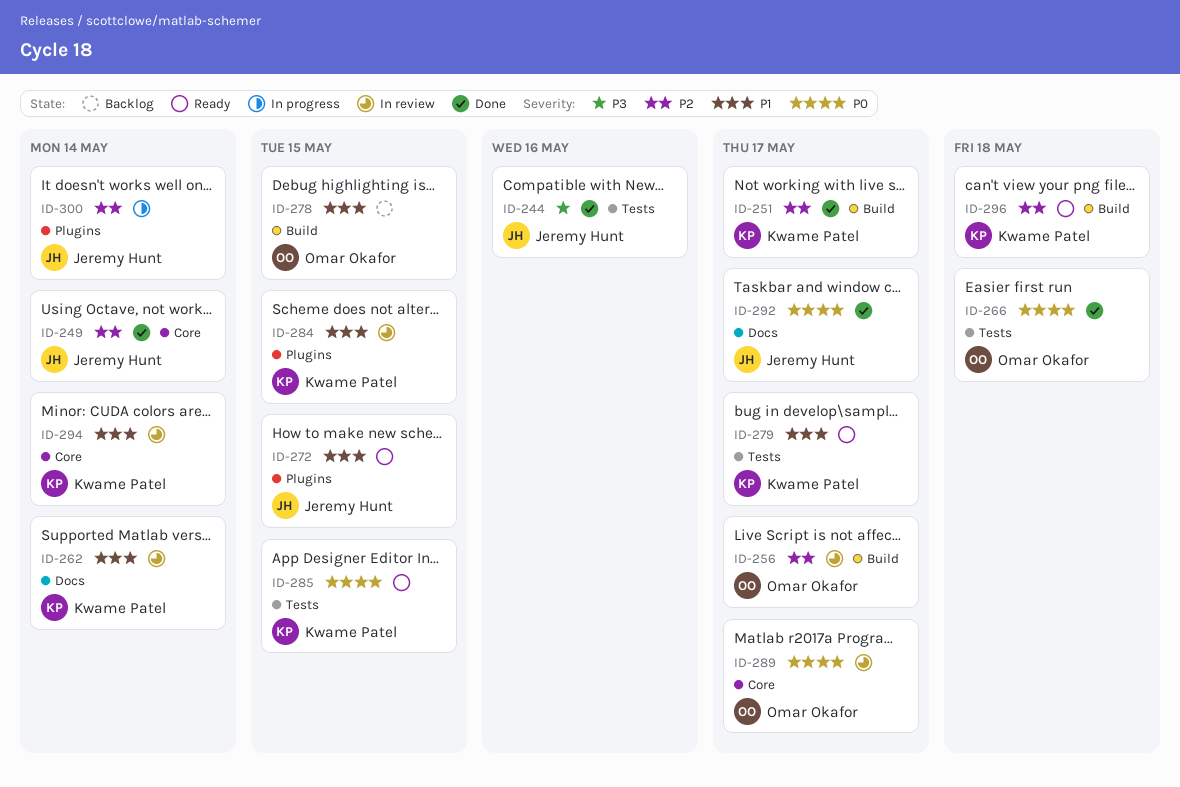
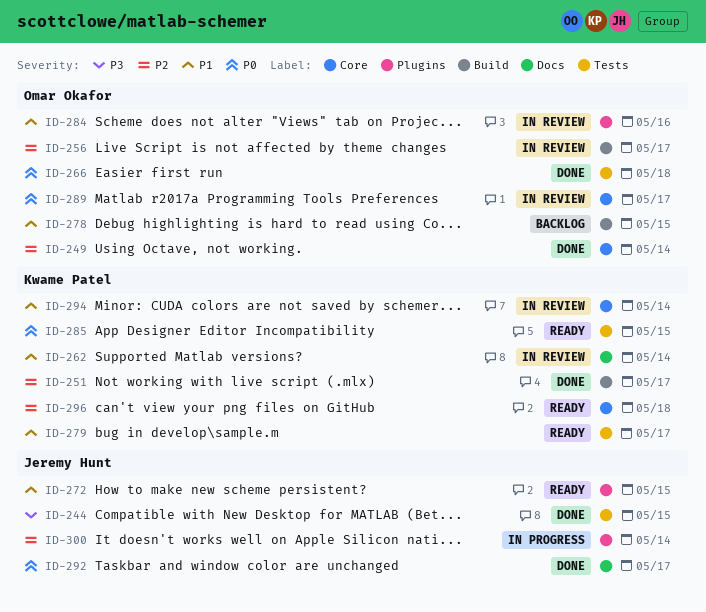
ID-244, due: May 16 -> May 15
ID-249, owner: Jeremy Hunt -> Omar Okafor
ID-284, owner: Kwame Patel -> Omar Okafor
ID-284, due: May 15 -> May 16
ID-296, label: Build -> Core

